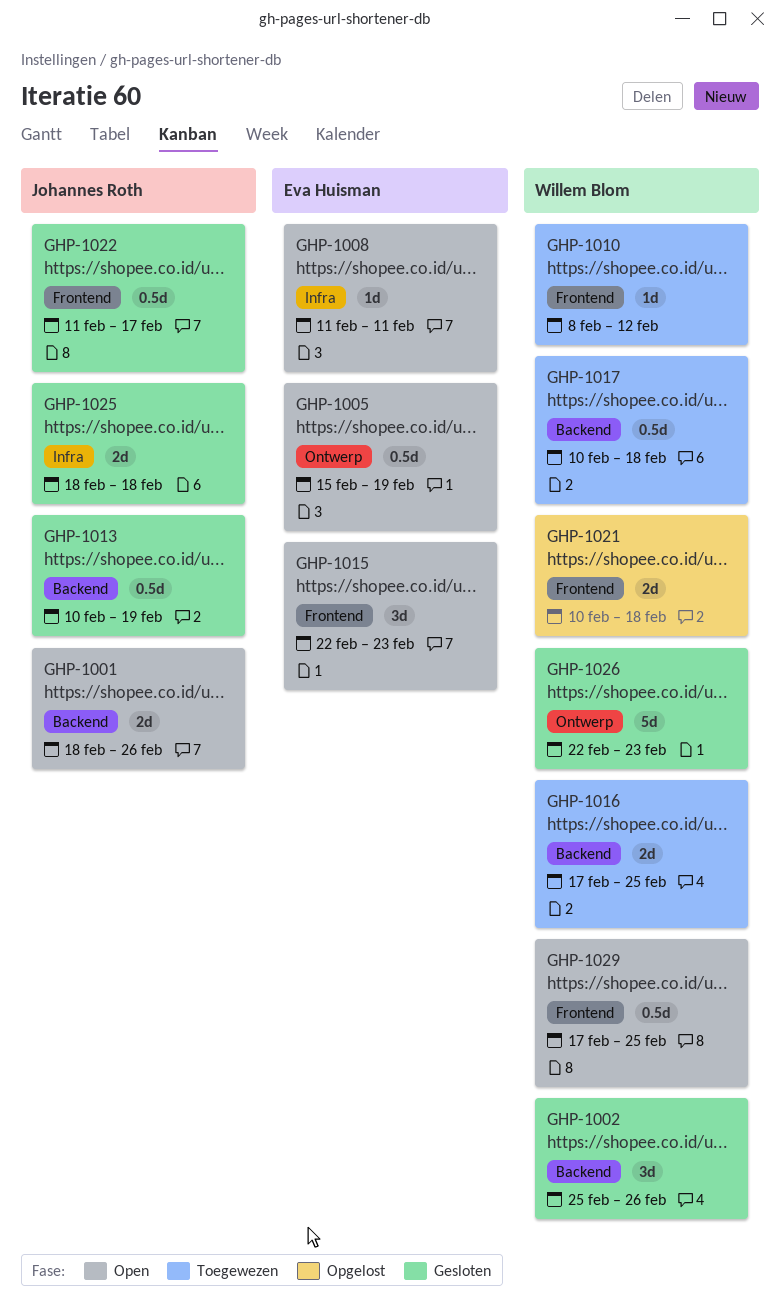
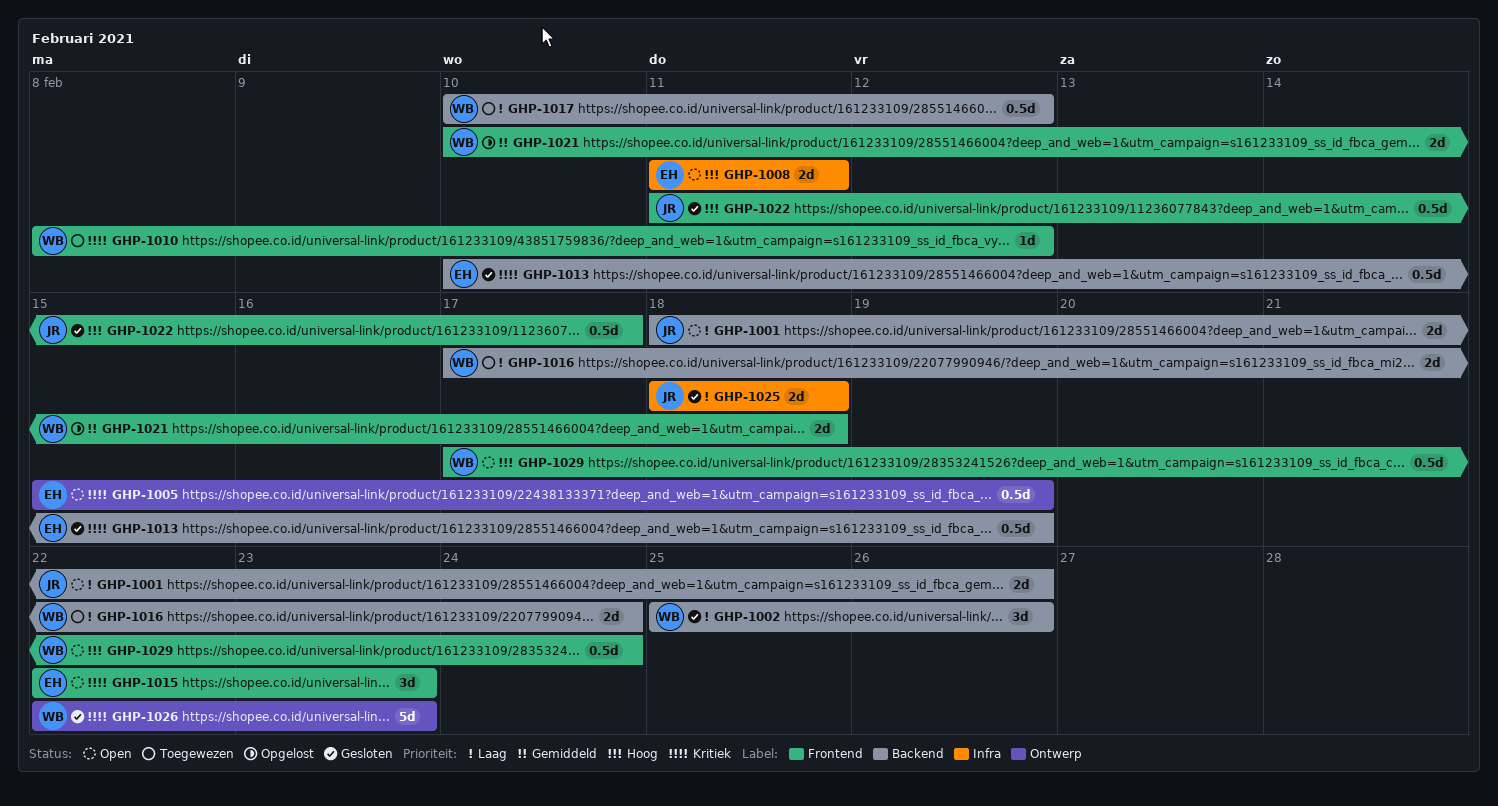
GHP-1008, estimate: 1d -> 2d
GHP-1013, owner: Johannes Roth -> Eva Huisman
GHP-1016, due: Feb 25 -> Feb 24
GHP-1017, due: Feb 18 -> Feb 12
GHP-1029, due: Feb 25 -> Feb 24

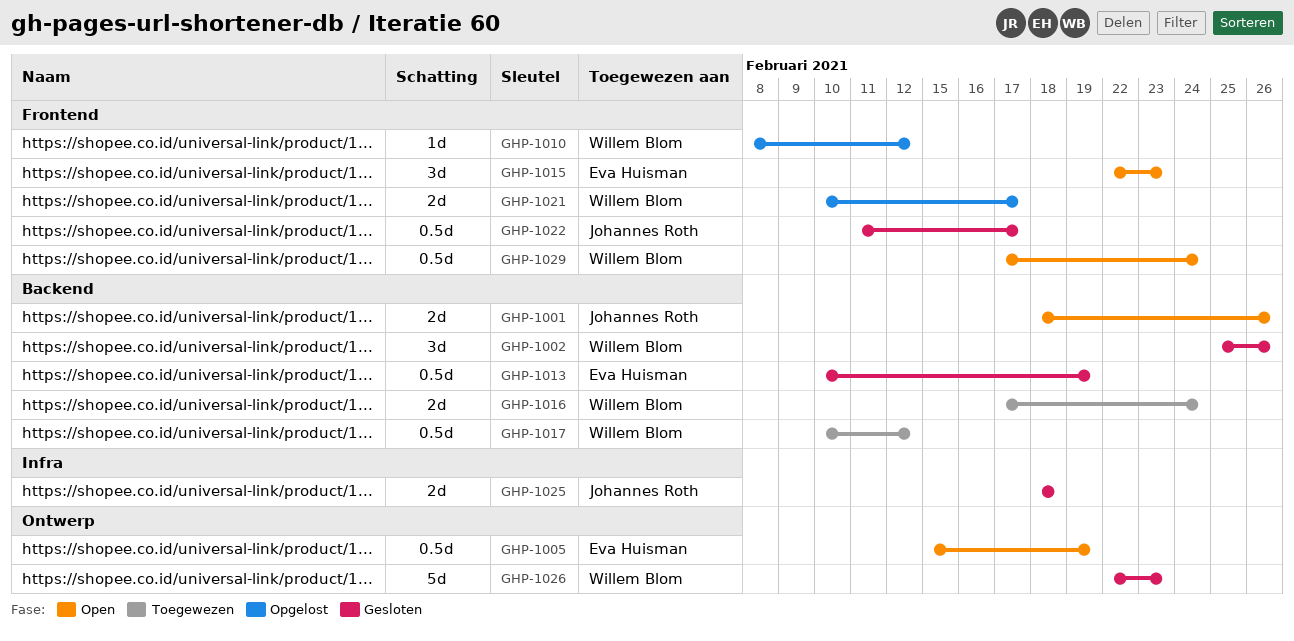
GHP-1008: present -> none
GHP-1010, status: Toegewezen -> Opgelost
GHP-1021, due: Feb 18 -> Feb 17

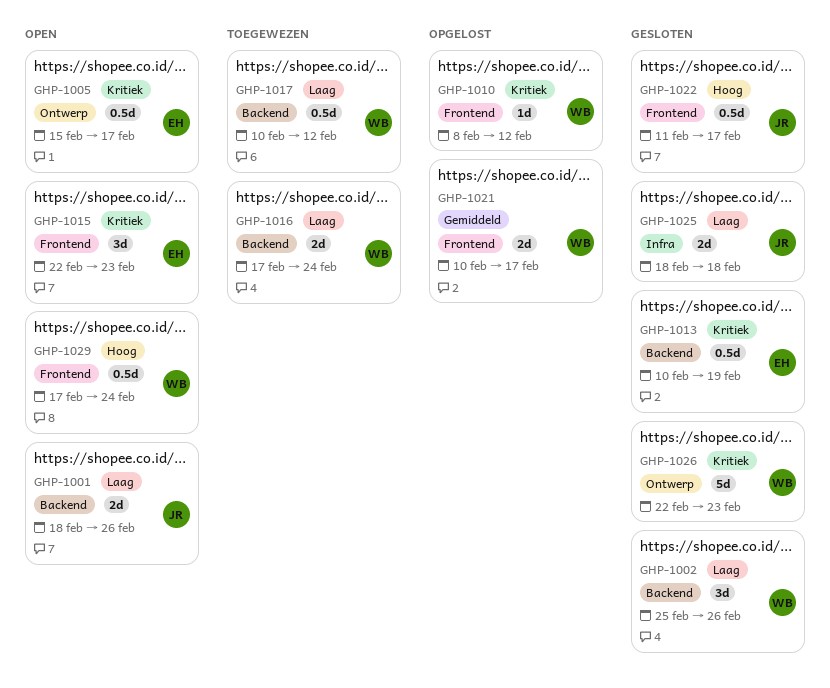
GHP-1005, due: Feb 19 -> Feb 17

